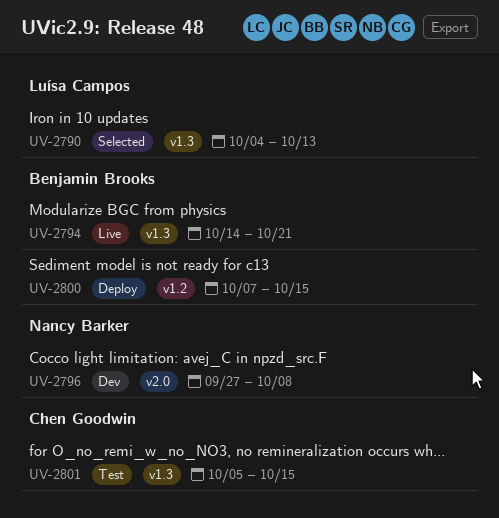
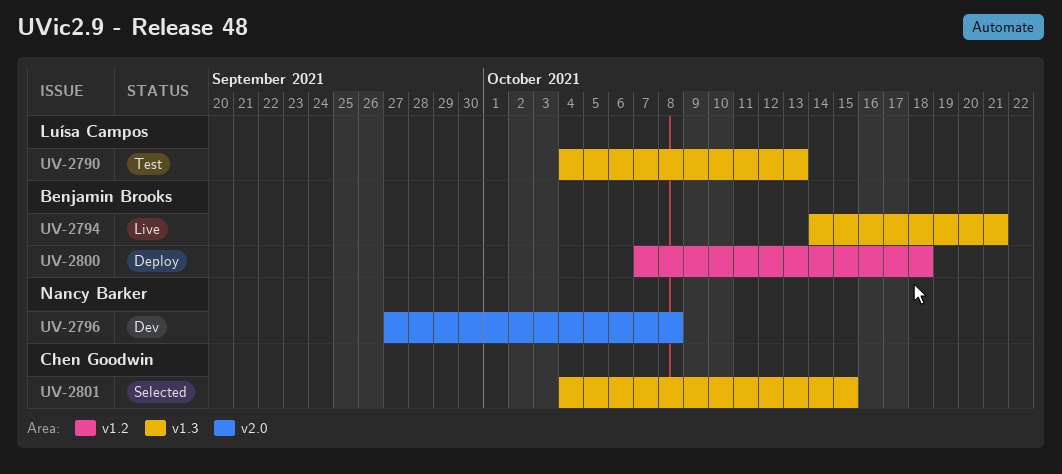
UV-2790, status: Selected -> Test
UV-2800, due: Oct 15 -> Oct 18
UV-2801, status: Test -> Selected
UV-2801, start: Oct 5 -> Oct 4

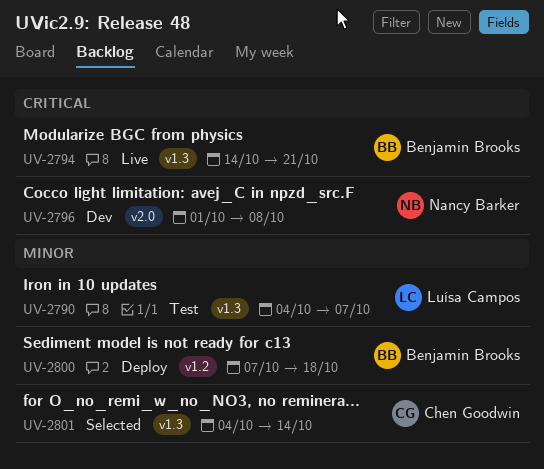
UV-2790, due: Oct 13 -> Oct 7
UV-2796, start: Sep 27 -> Oct 1
UV-2801, due: Oct 15 -> Oct 14

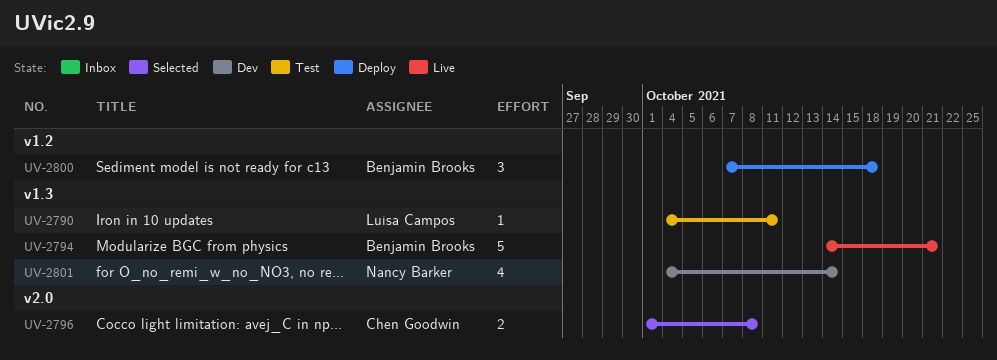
UV-2790, due: Oct 7 -> Oct 11
UV-2796, status: Dev -> Selected
UV-2796, owner: Nancy Barker -> Chen Goodwin
UV-2801, status: Selected -> Dev
UV-2801, owner: Chen Goodwin -> Nancy Barker

